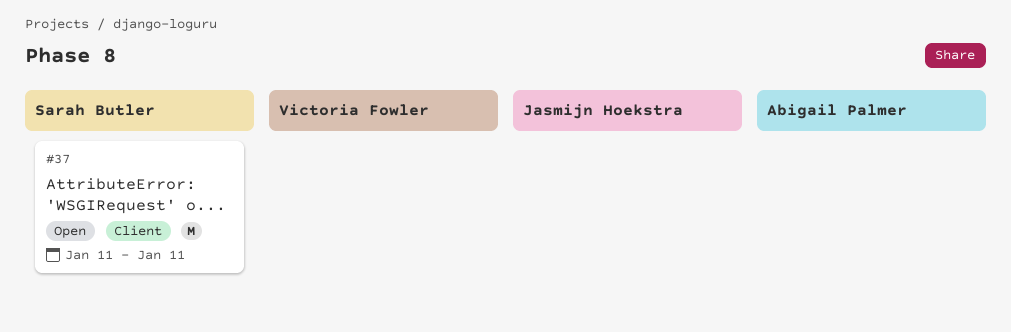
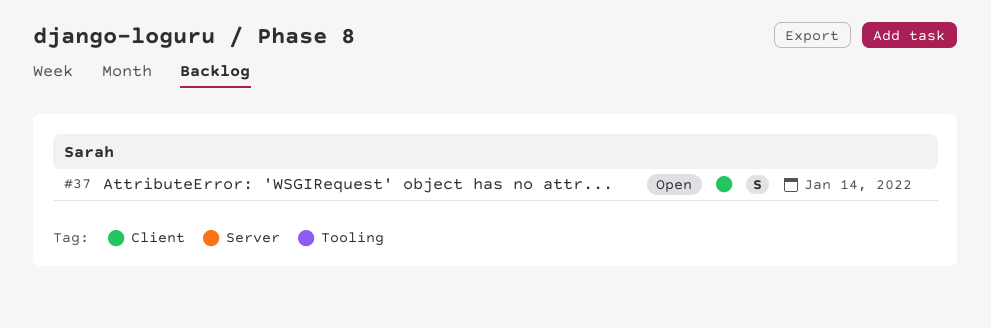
#37, estimate: M -> S
#37, due: Jan 11 -> Jan 14

